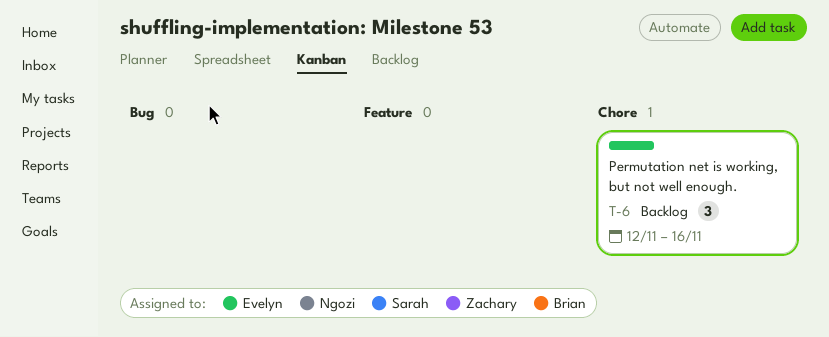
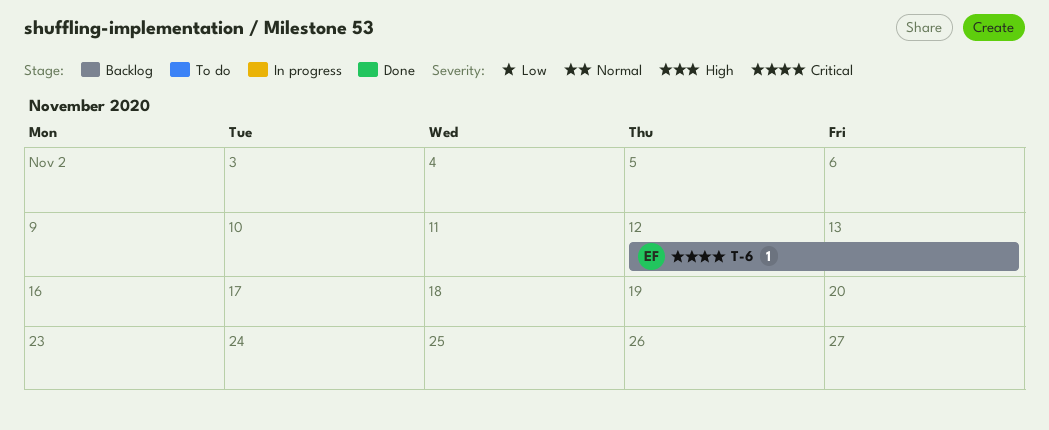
T-6, estimate: 3 -> 1
T-6, due: Nov 16 -> Nov 13

